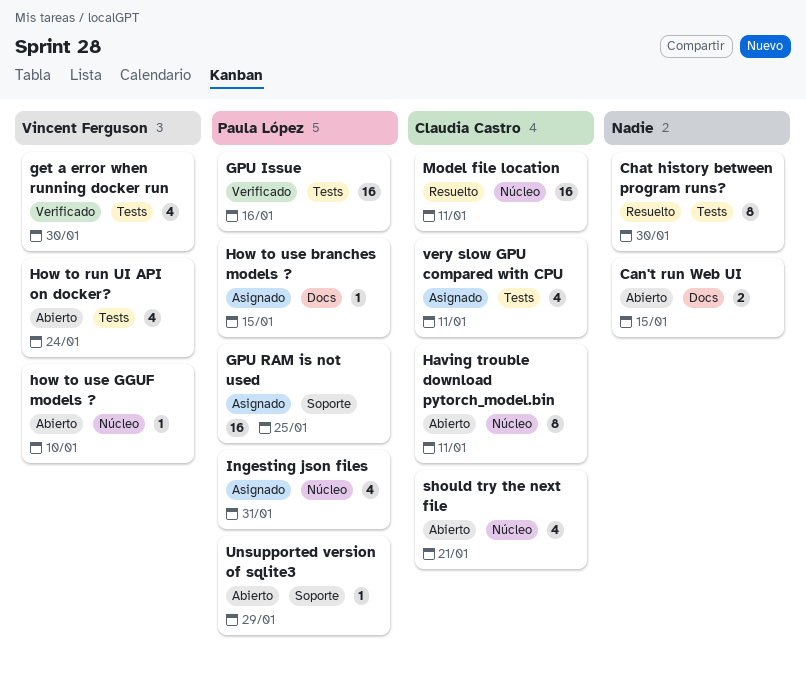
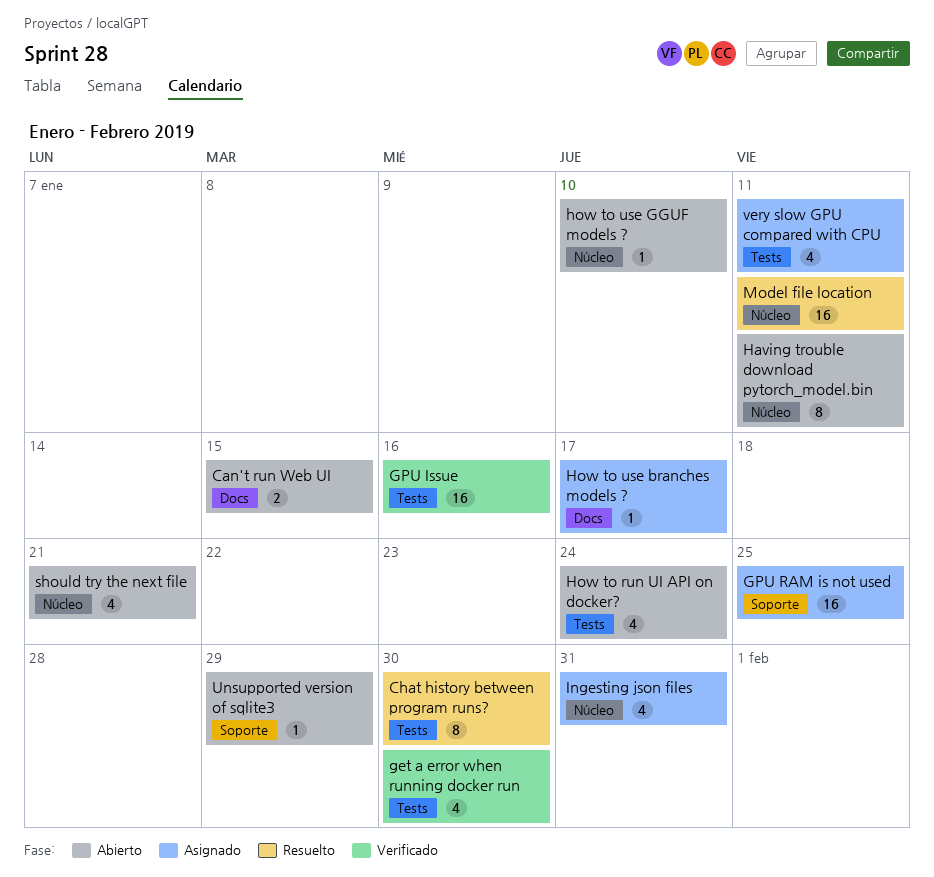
How to use branches models ?, due: Jan 15 -> Jan 17

